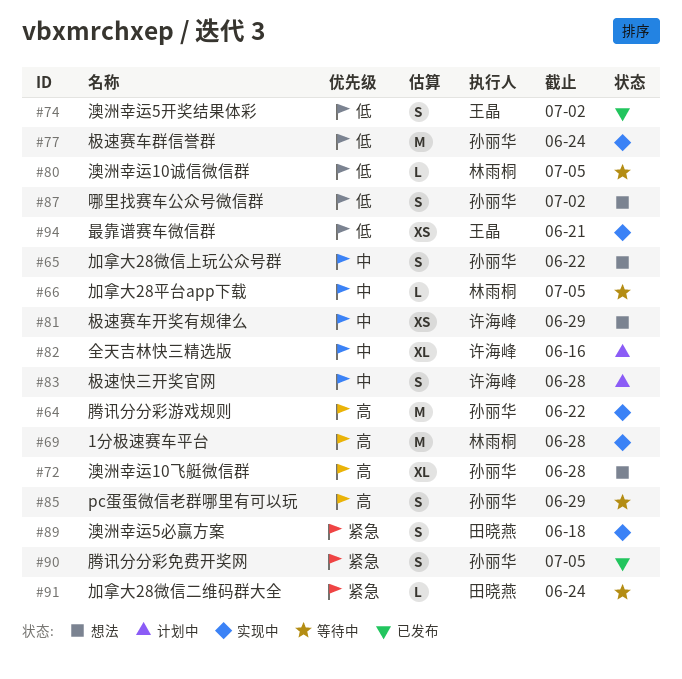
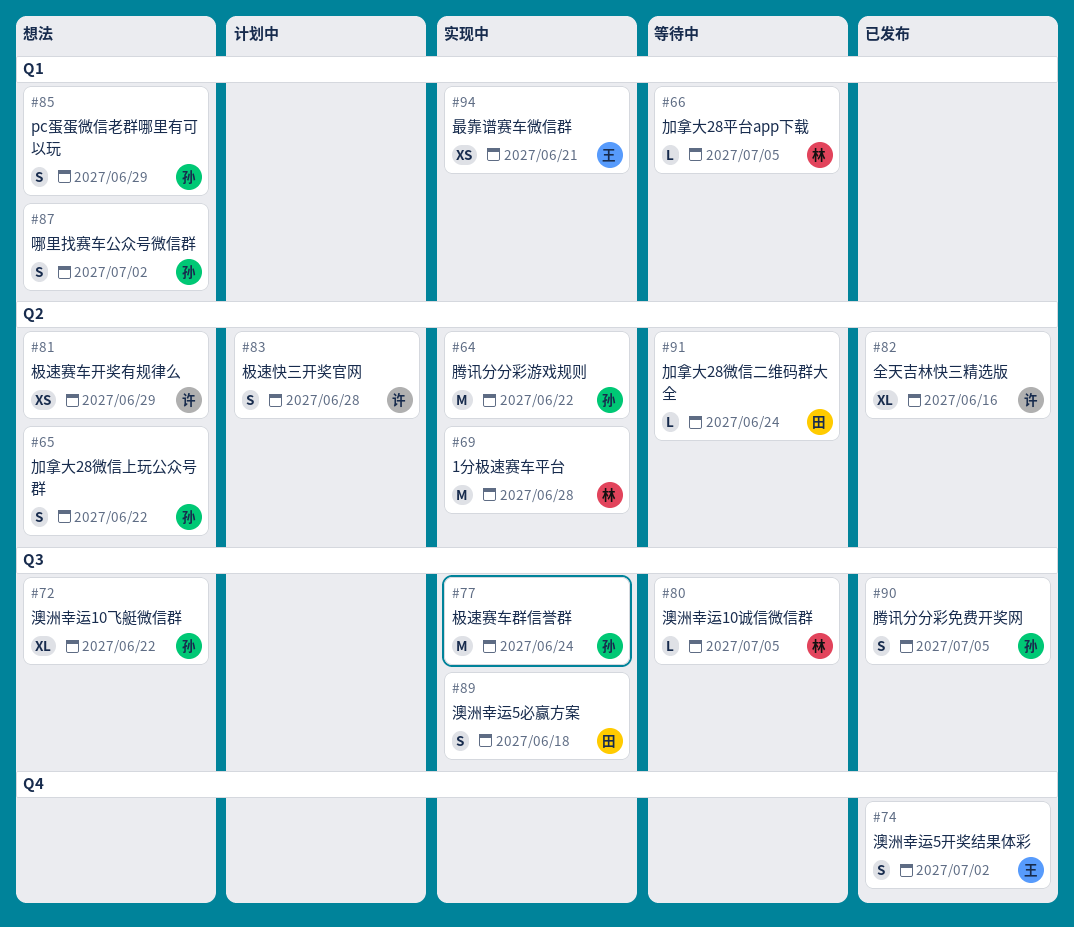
#72, due: Jun 28 -> Jun 22
#82, status: 计划中 -> 已发布
#85, status: 等待中 -> 想法

